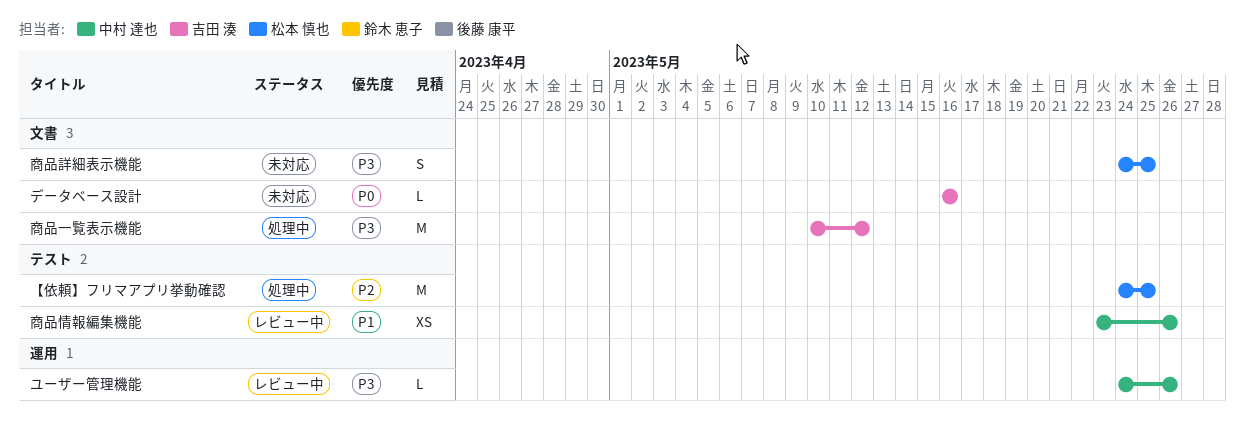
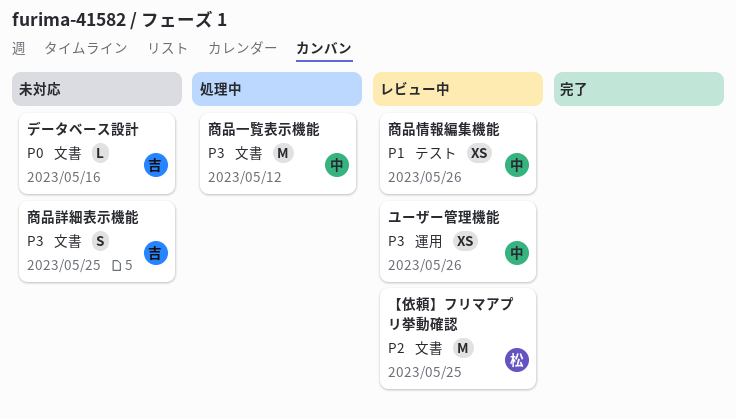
【依頼】フリマアプリ挙動確認, status: 処理中 -> レビュー中
【依頼】フリマアプリ挙動確認, label: テスト -> 文書
ユーザー管理機能, estimate: L -> XS
商品一覧表示機能, owner: 吉田 湊 -> 中村 達也
商品詳細表示機能, owner: 松本 慎也 -> 吉田 湊

